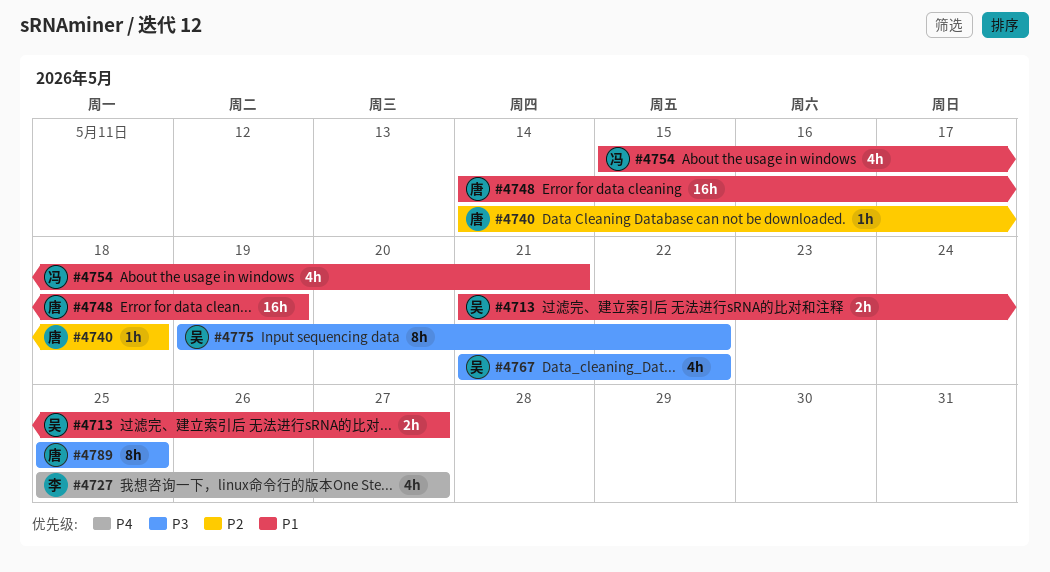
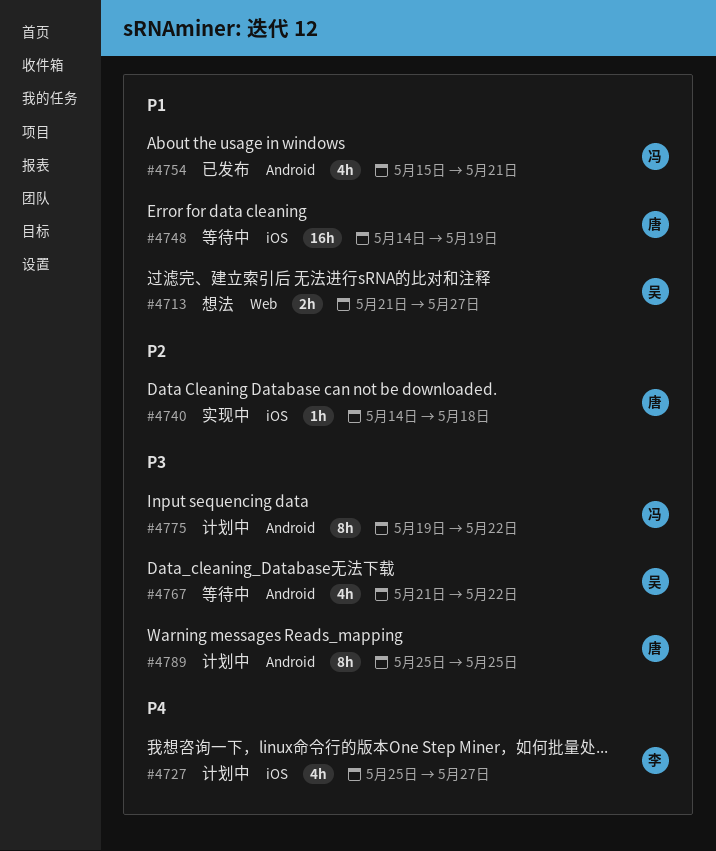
#4775, owner: 吴 -> 冯

